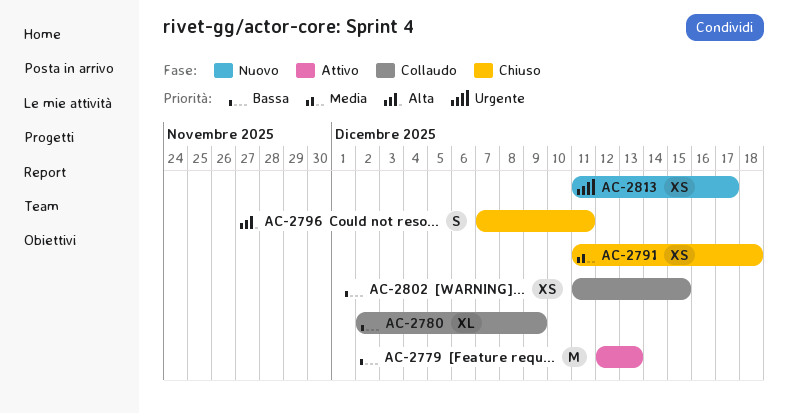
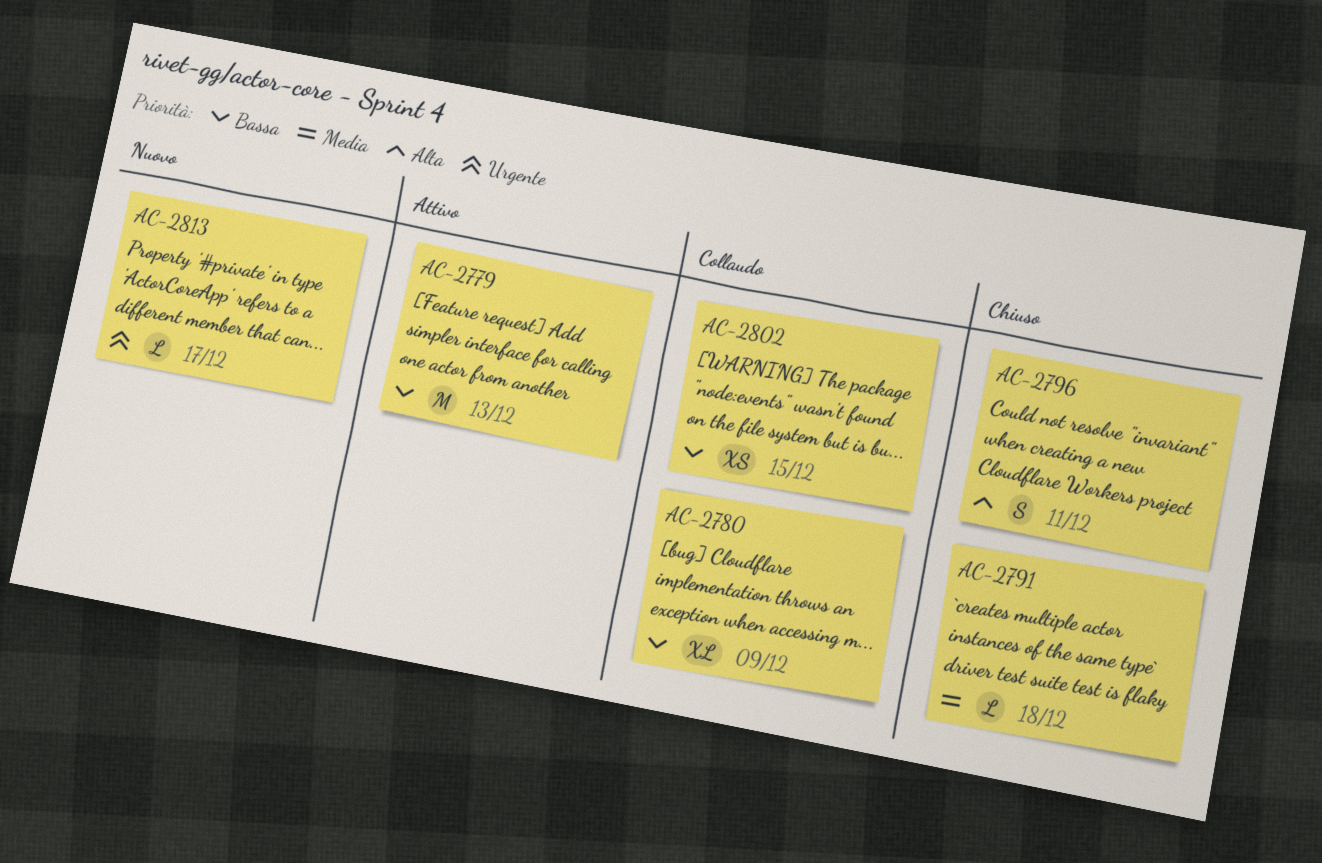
AC-2791, estimate: XS -> L
AC-2813, estimate: XS -> L

